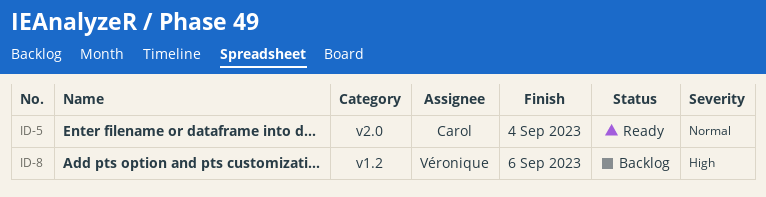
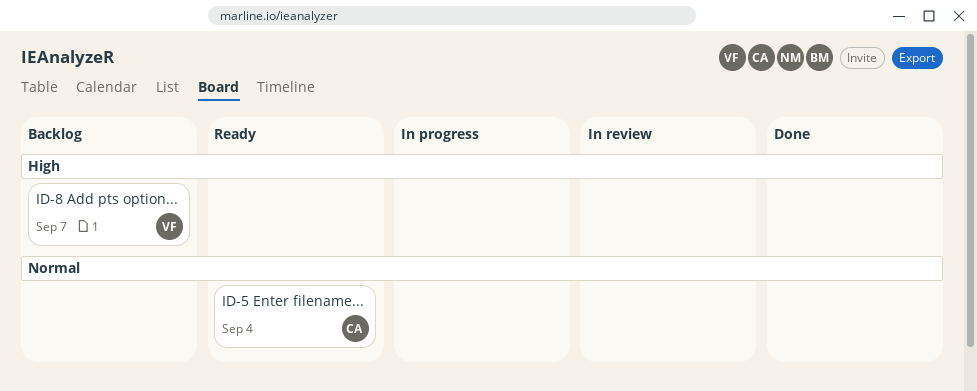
ID-8, due: Sep 6 -> Sep 7

